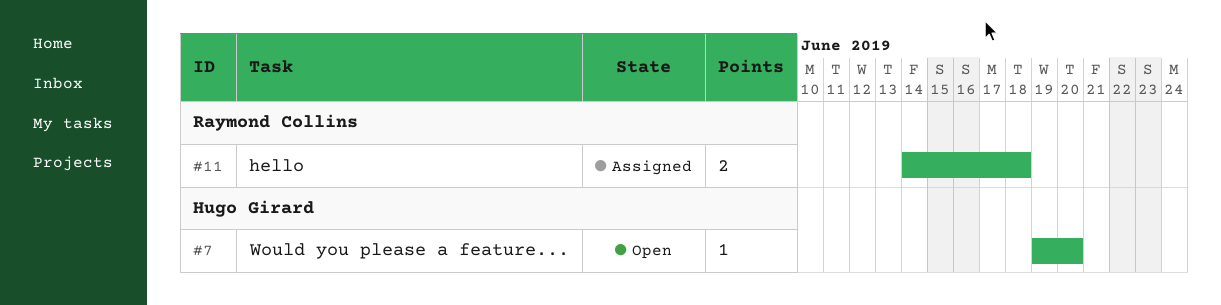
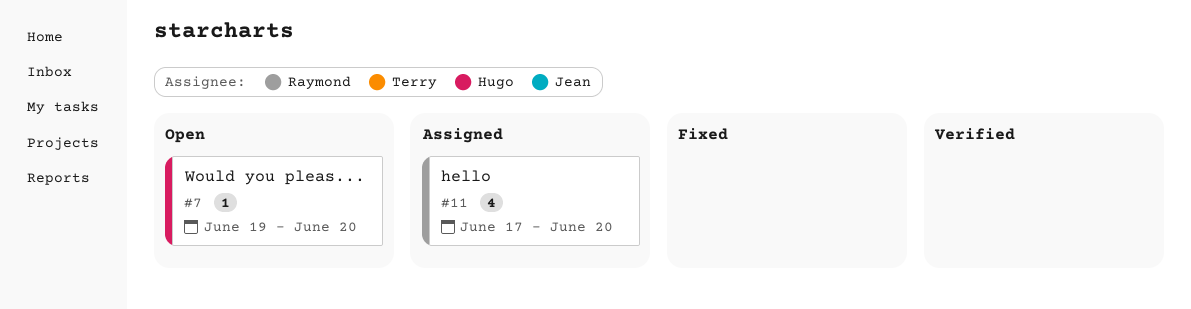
#11, estimate: 2 -> 4
#11, start: Jun 14 -> Jun 17
#11, due: Jun 18 -> Jun 20

